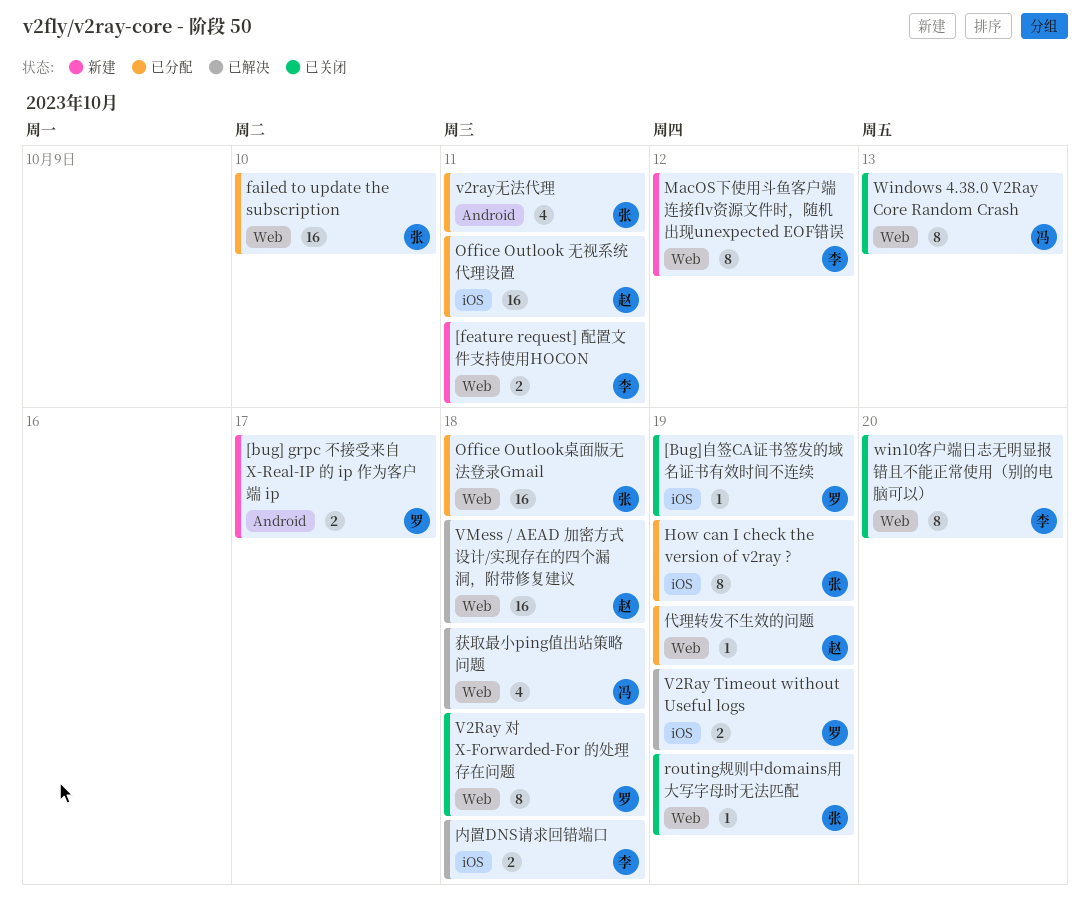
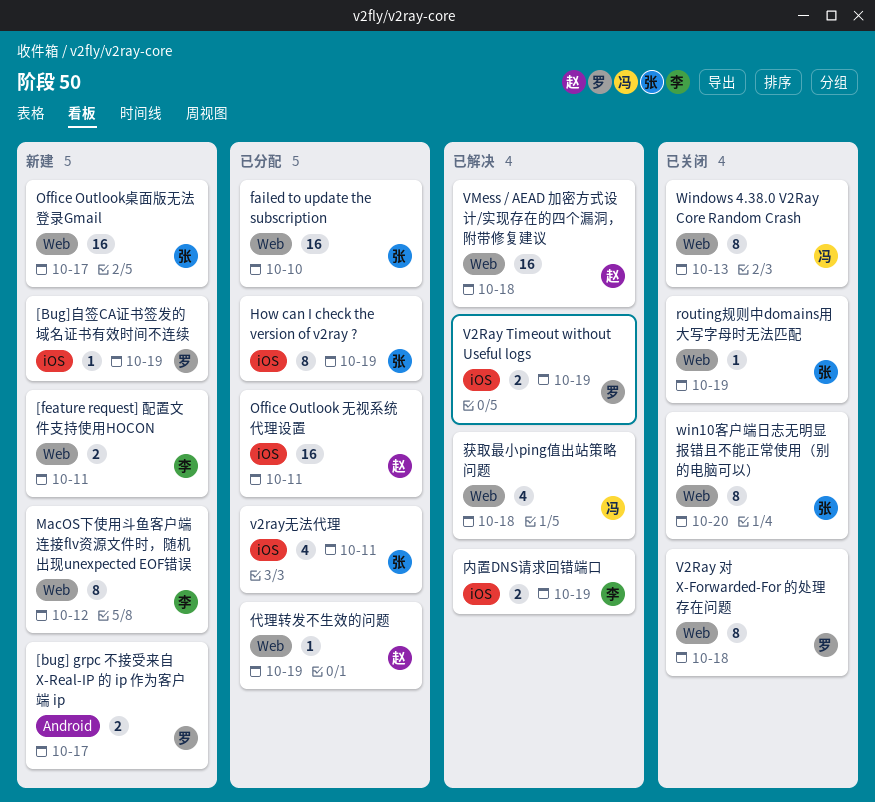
[Bug]自签CA证书签发的域名证书有效时间不连续, status: 已关闭 -> 新建
Office Outlook桌面版无法登录Gmail, status: 已分配 -> 新建
Office Outlook桌面版无法登录Gmail, due: Oct 18 -> Oct 17
v2ray无法代理, label: Android -> iOS
win10客户端日志无明显报错且不能正常使用（别的电脑可以）, owner: 李 -> 张
内置DNS请求回错端口, due: Oct 18 -> Oct 19

